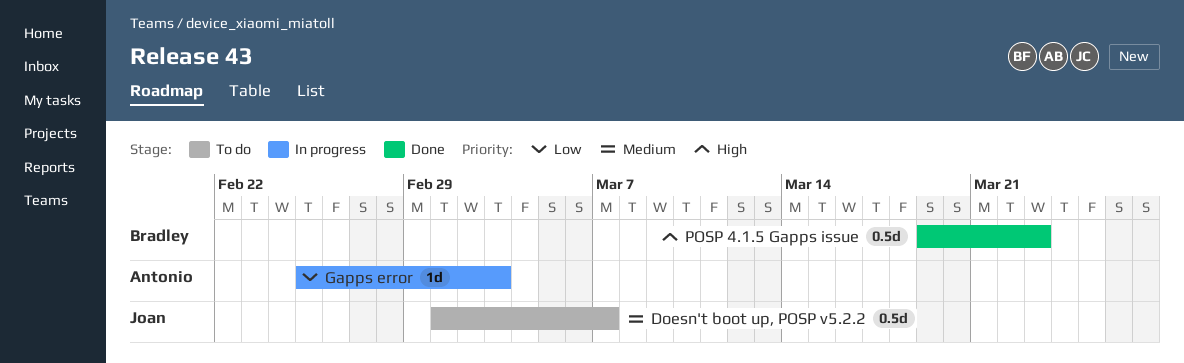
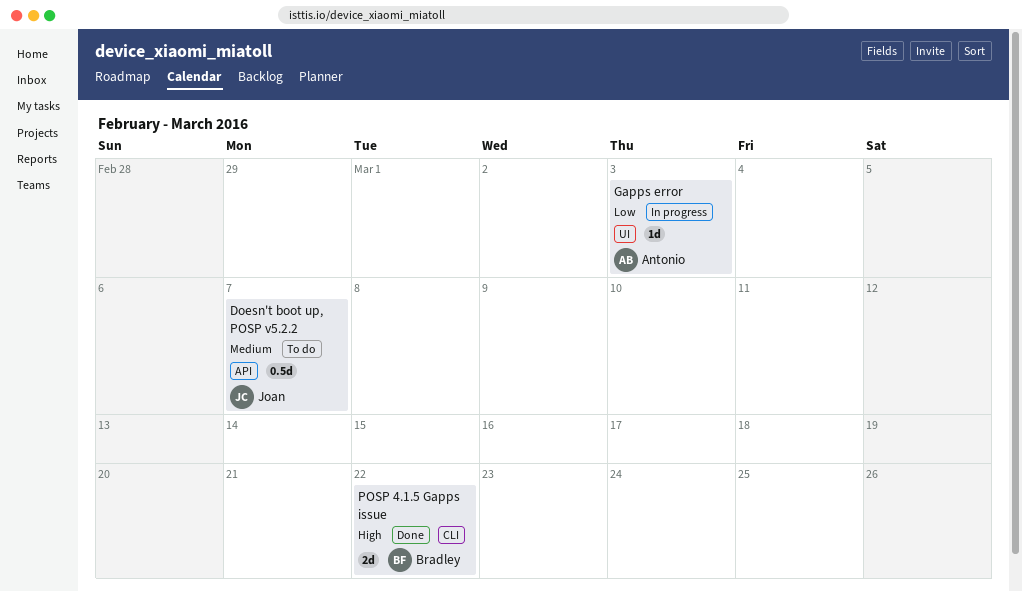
POSP 4.1.5 Gapps issue, estimate: 0.5d -> 2d
POSP 4.1.5 Gapps issue, due: Mar 23 -> Mar 22

